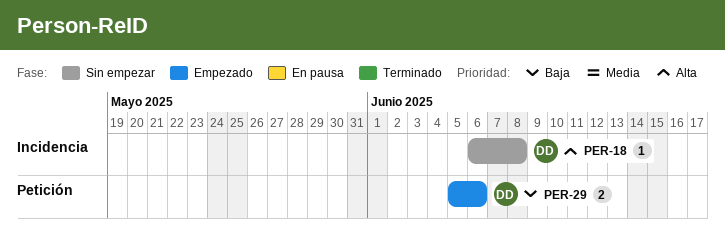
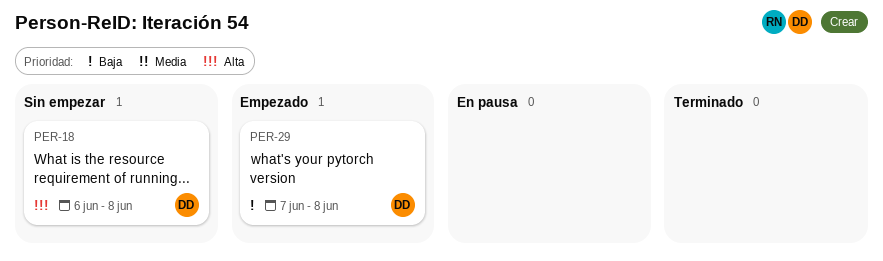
PER-29, start: Jun 5 -> Jun 7
PER-29, due: Jun 6 -> Jun 8

